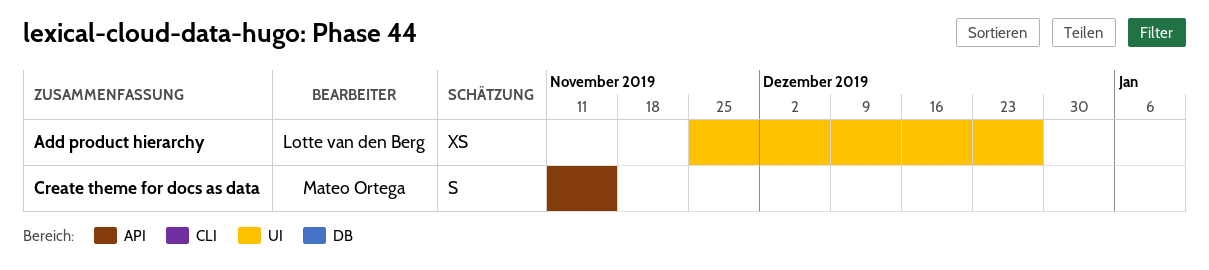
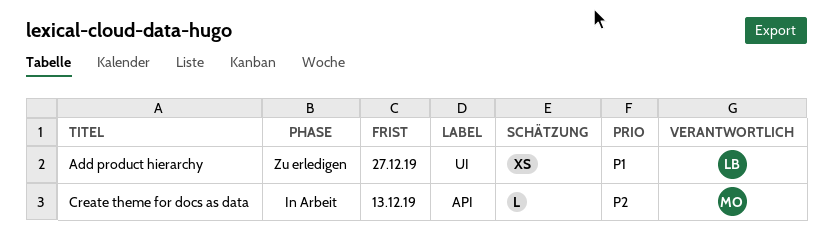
Create theme for docs as data, estimate: S -> L
Create theme for docs as data, due: Nov 15 -> Dec 13

